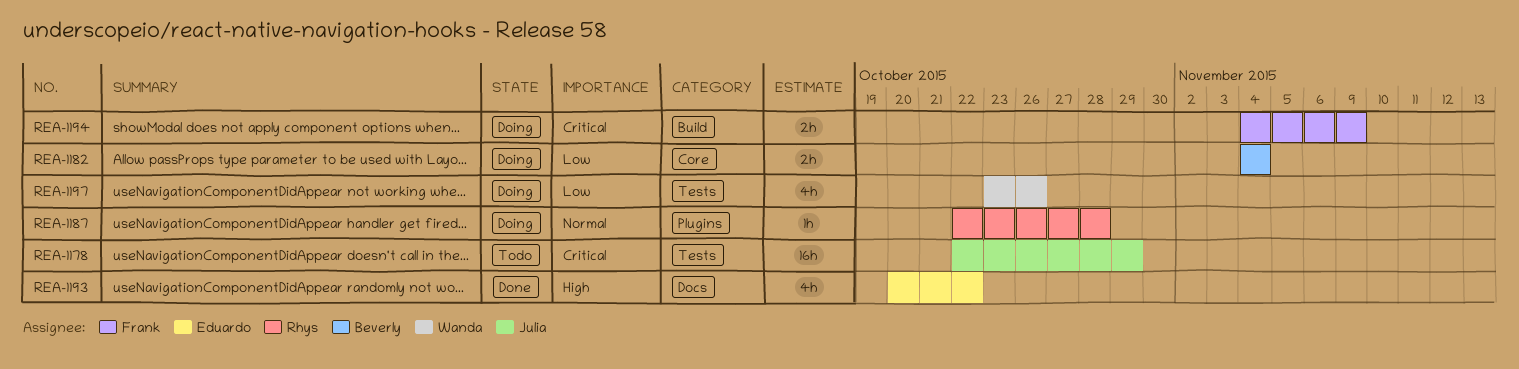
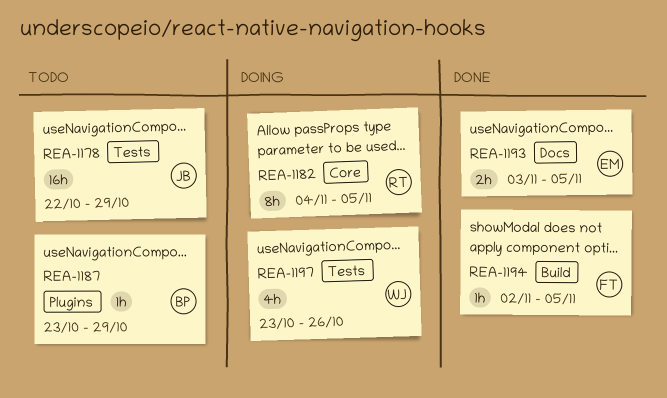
REA-1182, owner: Beverly -> Rhys
REA-1182, estimate: 2h -> 8h
REA-1182, due: Nov 4 -> Nov 5
REA-1187, status: Doing -> Todo
REA-1187, owner: Rhys -> Beverly
REA-1187, start: Oct 22 -> Oct 23
REA-1187, due: Oct 28 -> Oct 29
REA-1193, estimate: 4h -> 2h
REA-1193, start: Oct 20 -> Nov 3
REA-1193, due: Oct 22 -> Nov 5
REA-1194, status: Doing -> Done
REA-1194, estimate: 2h -> 1h
REA-1194, start: Nov 4 -> Nov 2
REA-1194, due: Nov 9 -> Nov 5

